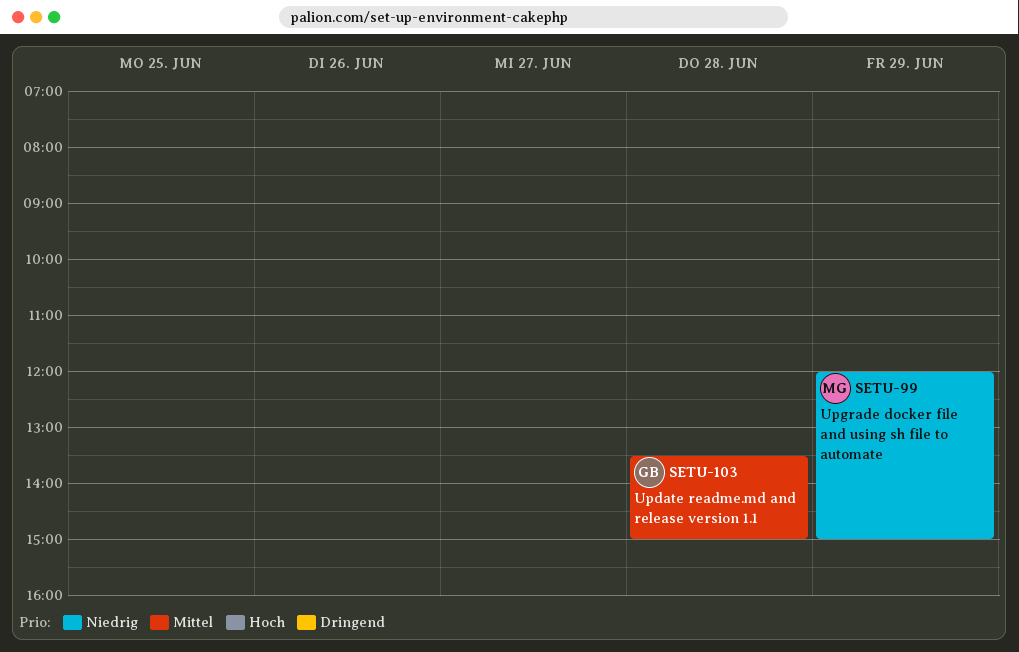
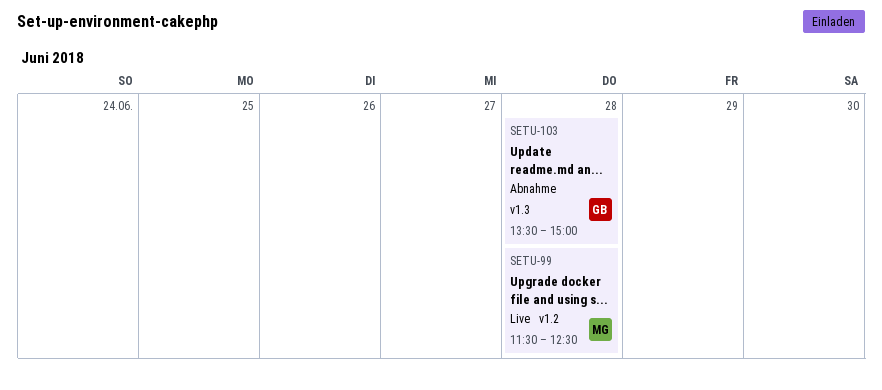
SETU-99, day: Jun 29 -> Jun 28
SETU-99, begins: 12:00 -> 11:30
SETU-99, ends: 15:00 -> 12:30

